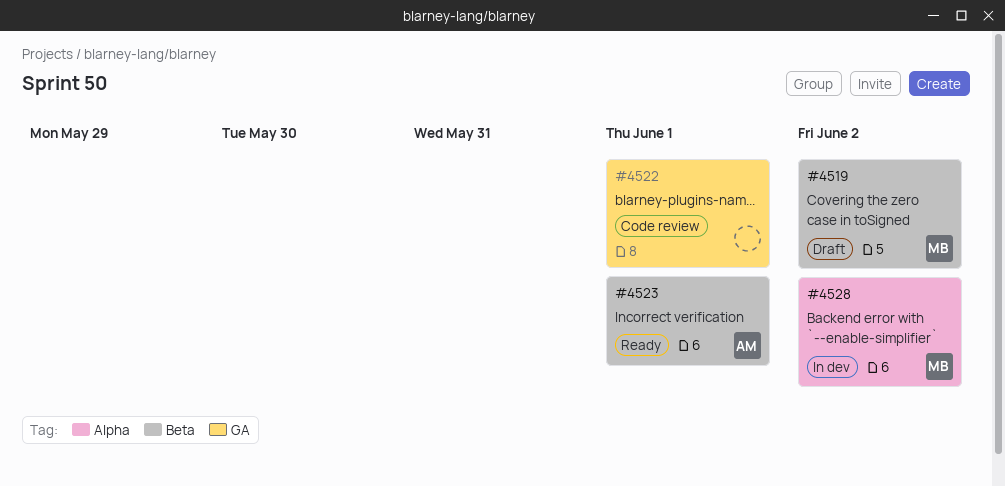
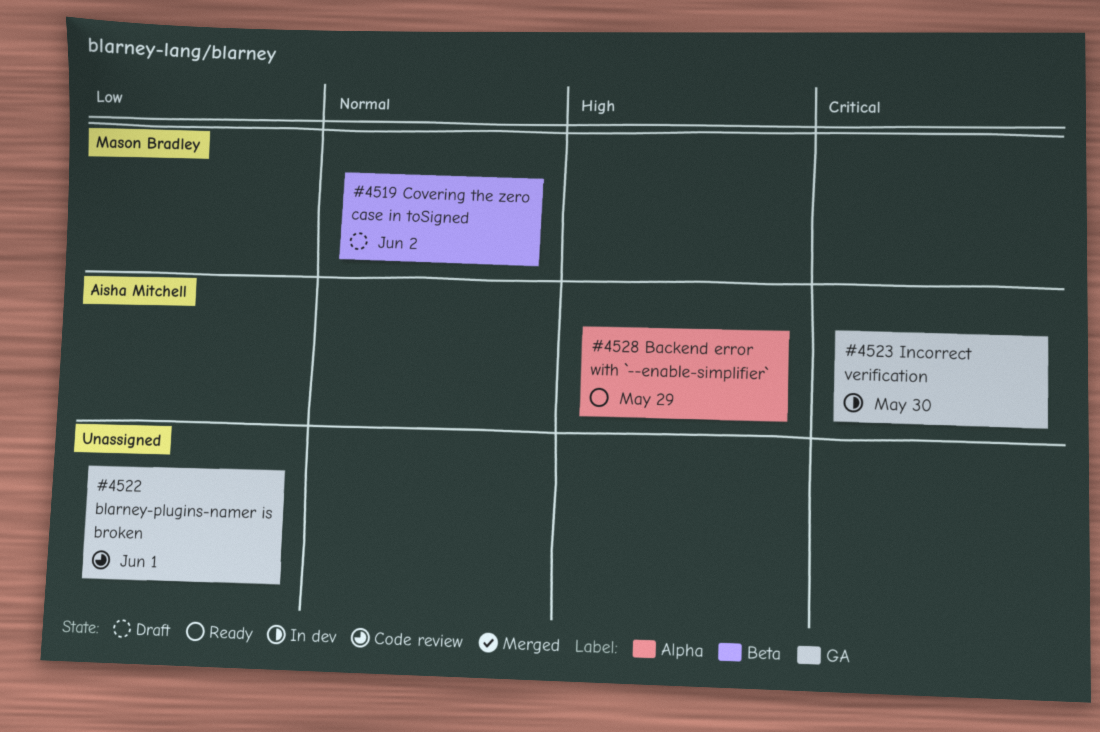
#4523, status: Ready -> In dev
#4523, label: Beta -> GA
#4523, due: Jun 1 -> May 30
#4528, status: In dev -> Ready
#4528, owner: Mason Bradley -> Aisha Mitchell
#4528, due: Jun 2 -> May 29

